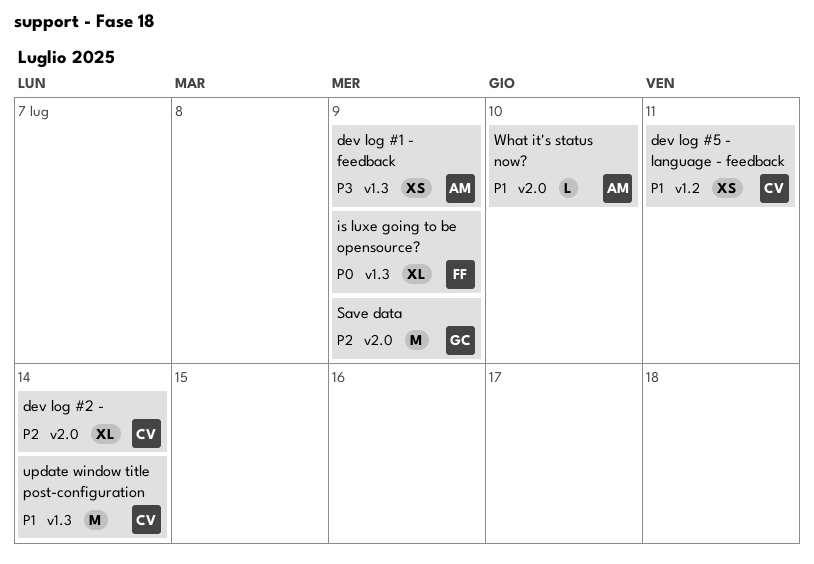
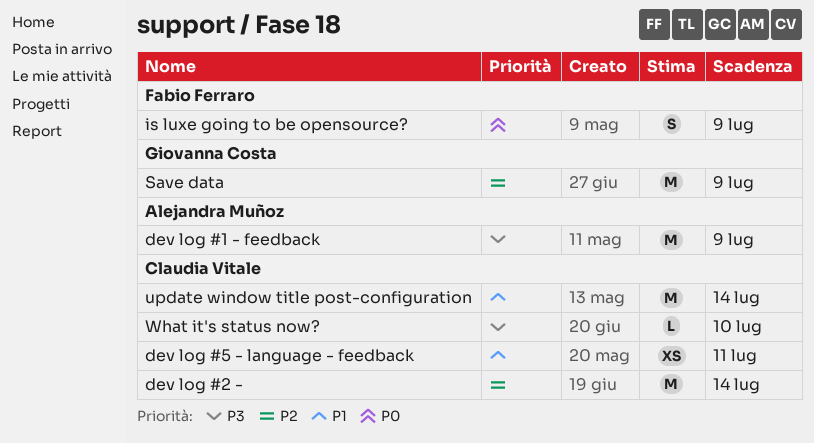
dev log #1 - feedback, estimate: XS -> M
dev log #2 -, estimate: XL -> M
is luxe going to be opensource?, estimate: XL -> S
What it's status now?, owner: Alejandra Muñoz -> Claudia Vitale
What it's status now?, priority: P1 -> P3

